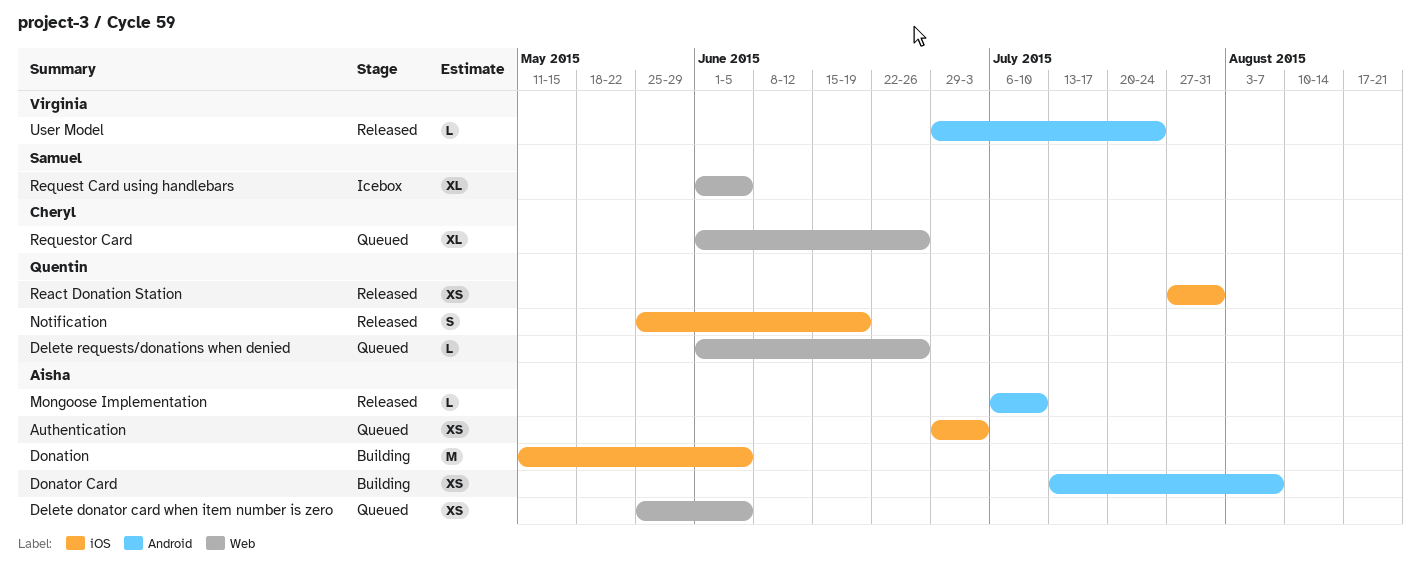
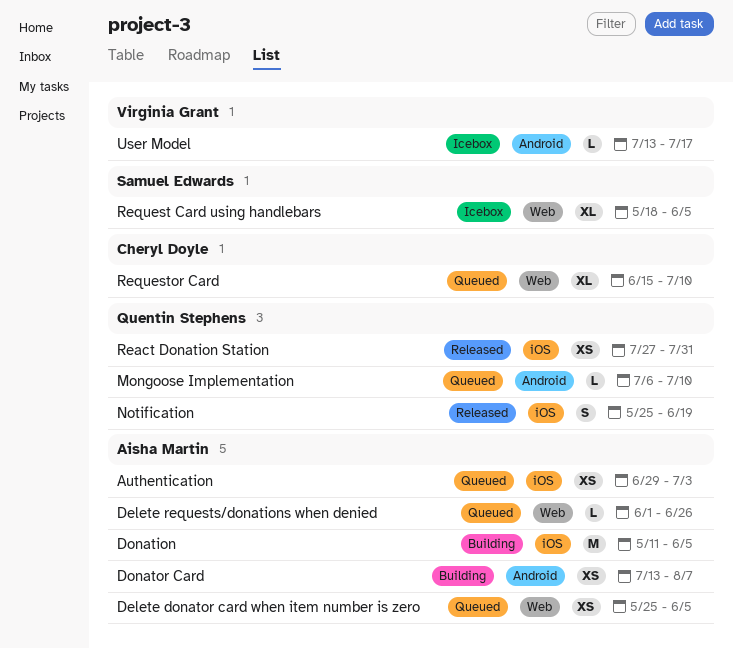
Delete requests/donations when denied, owner: Quentin Stephens -> Aisha Martin
Mongoose Implementation, status: Released -> Queued
Mongoose Implementation, owner: Aisha Martin -> Quentin Stephens
Request Card using handlebars, start: Jun 1 -> May 18
Requestor Card, start: Jun 1 -> Jun 15
Requestor Card, due: Jun 26 -> Jul 10
User Model, status: Released -> Icebox
User Model, start: Jun 29 -> Jul 13
User Model, due: Jul 24 -> Jul 17

